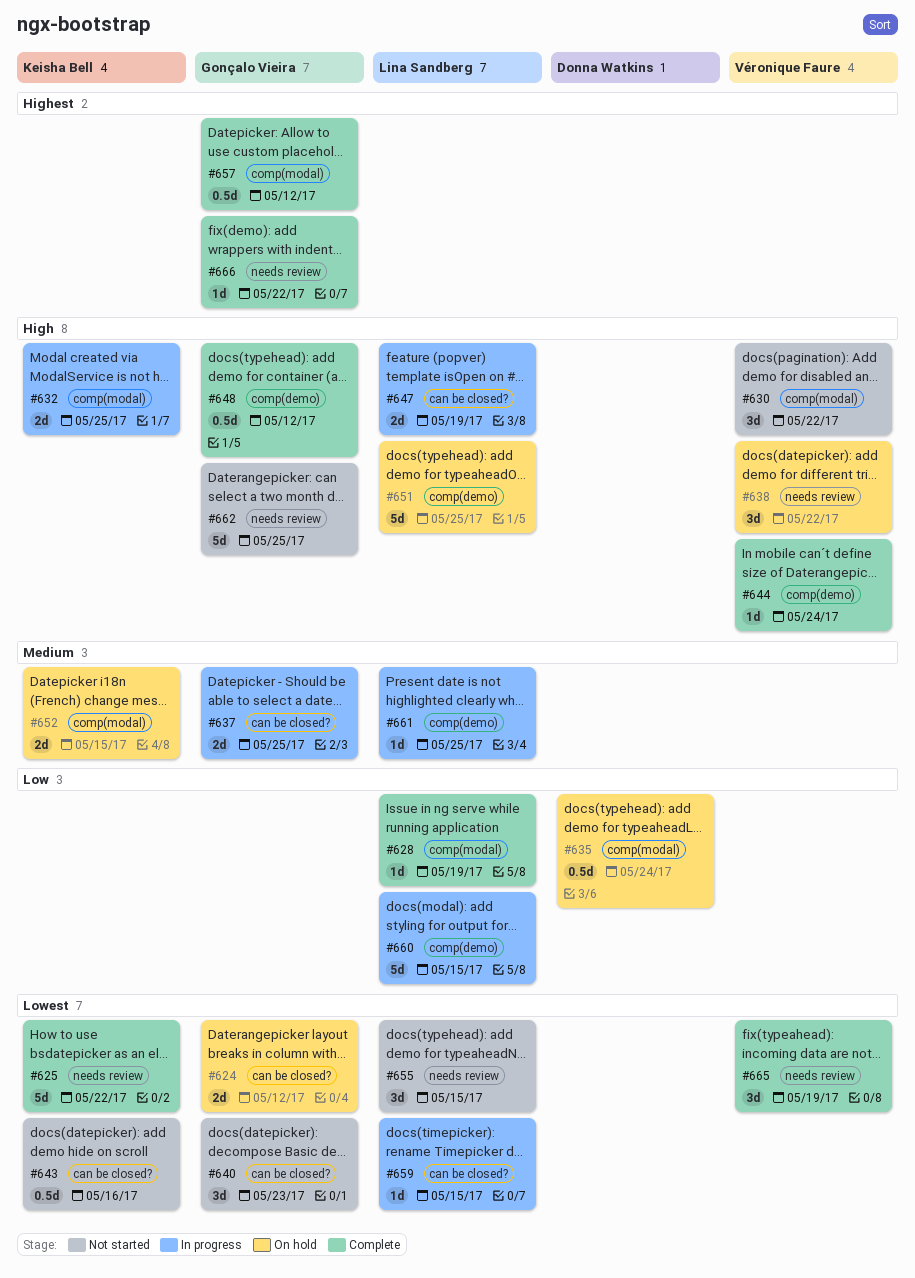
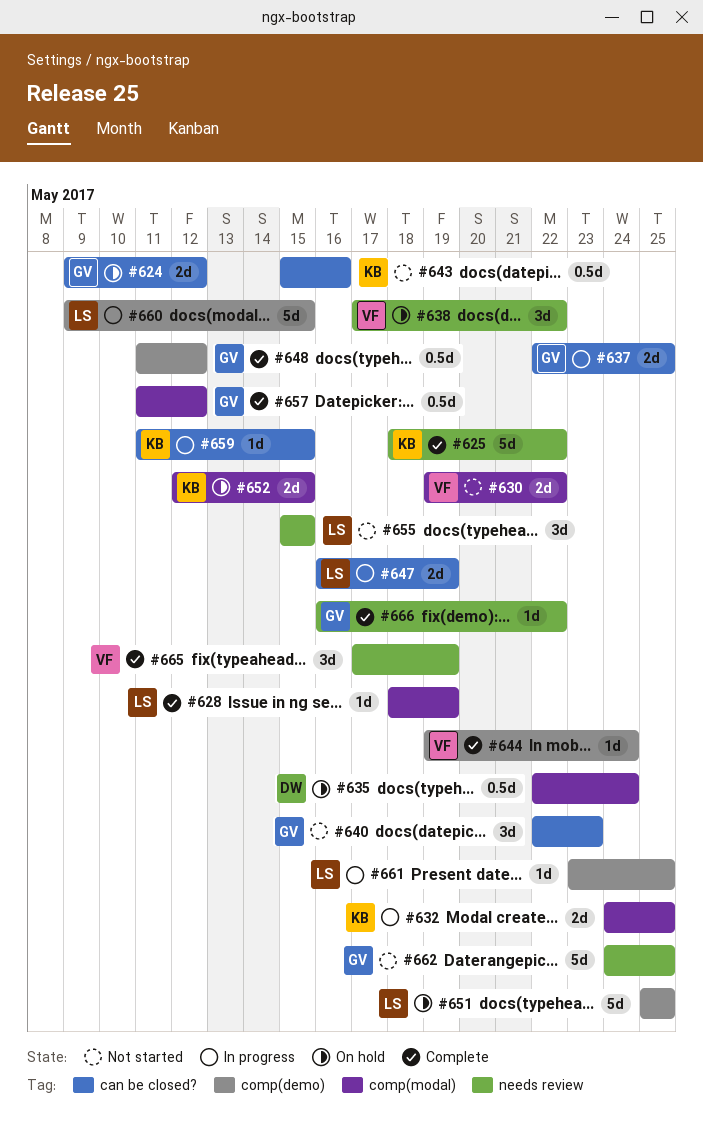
#630, estimate: 3d -> 2d
#659, owner: Lina Sandberg -> Keisha Bell

